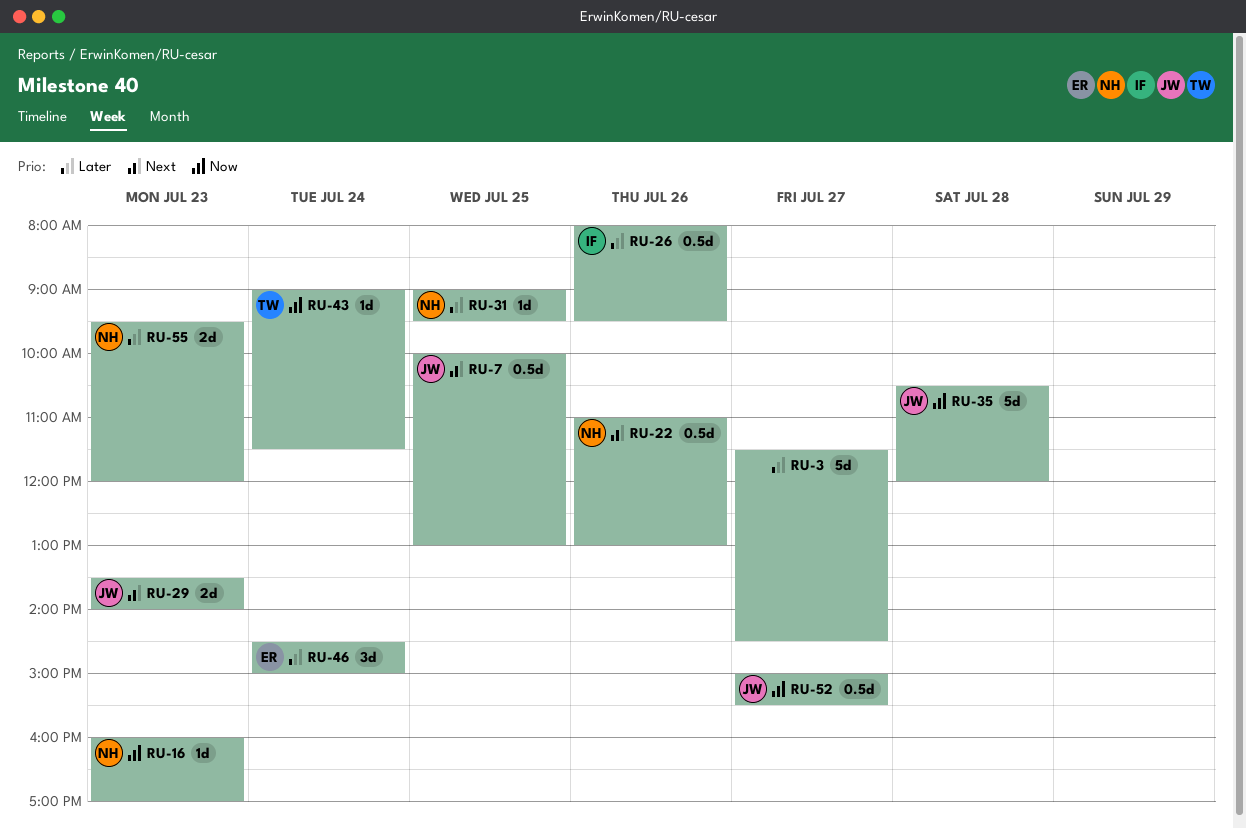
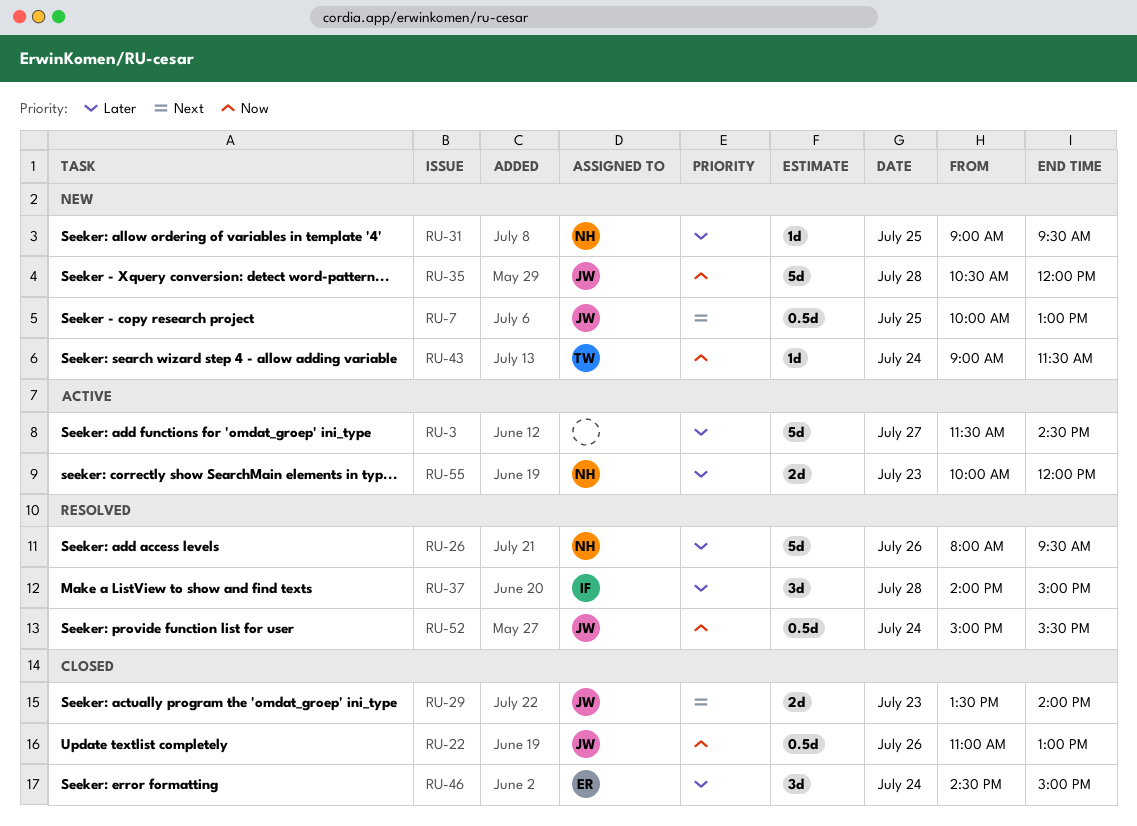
RU-16: present -> none
RU-22, owner: NH -> JW
RU-22, priority: Next -> Now
RU-26, owner: IF -> NH
RU-26, estimate: 0.5d -> 5d
RU-37: none -> present
RU-52, day: Jul 27 -> Jul 24
RU-55, begins: 09:30 -> 10:00

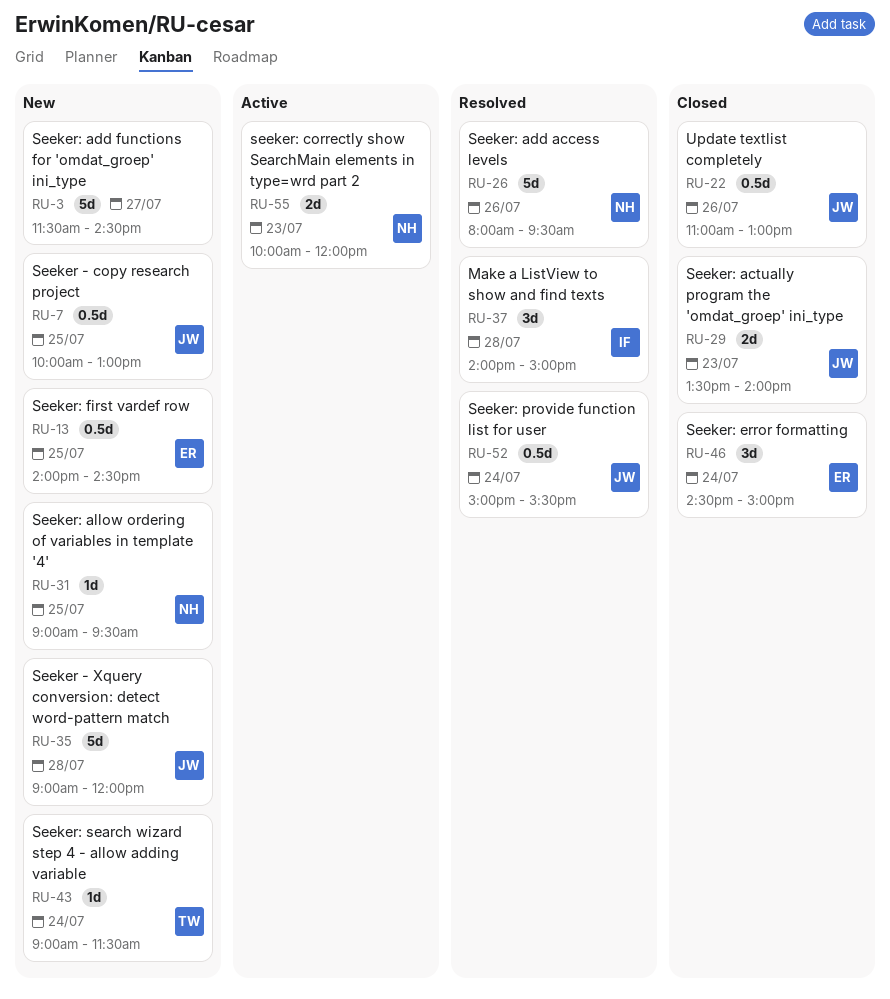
RU-3, status: Active -> New
RU-13: none -> present
RU-35, begins: 10:30 -> 09:00

